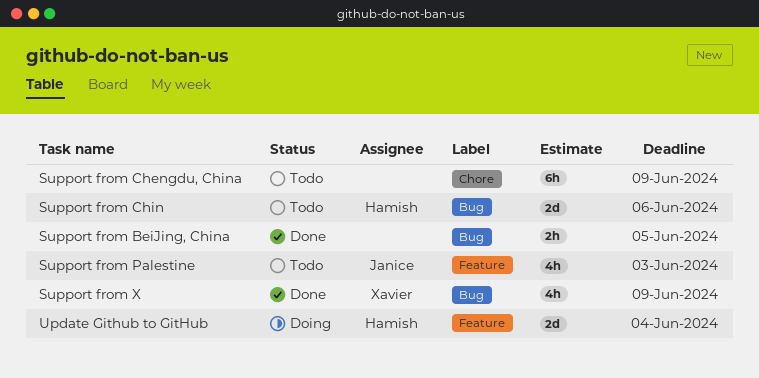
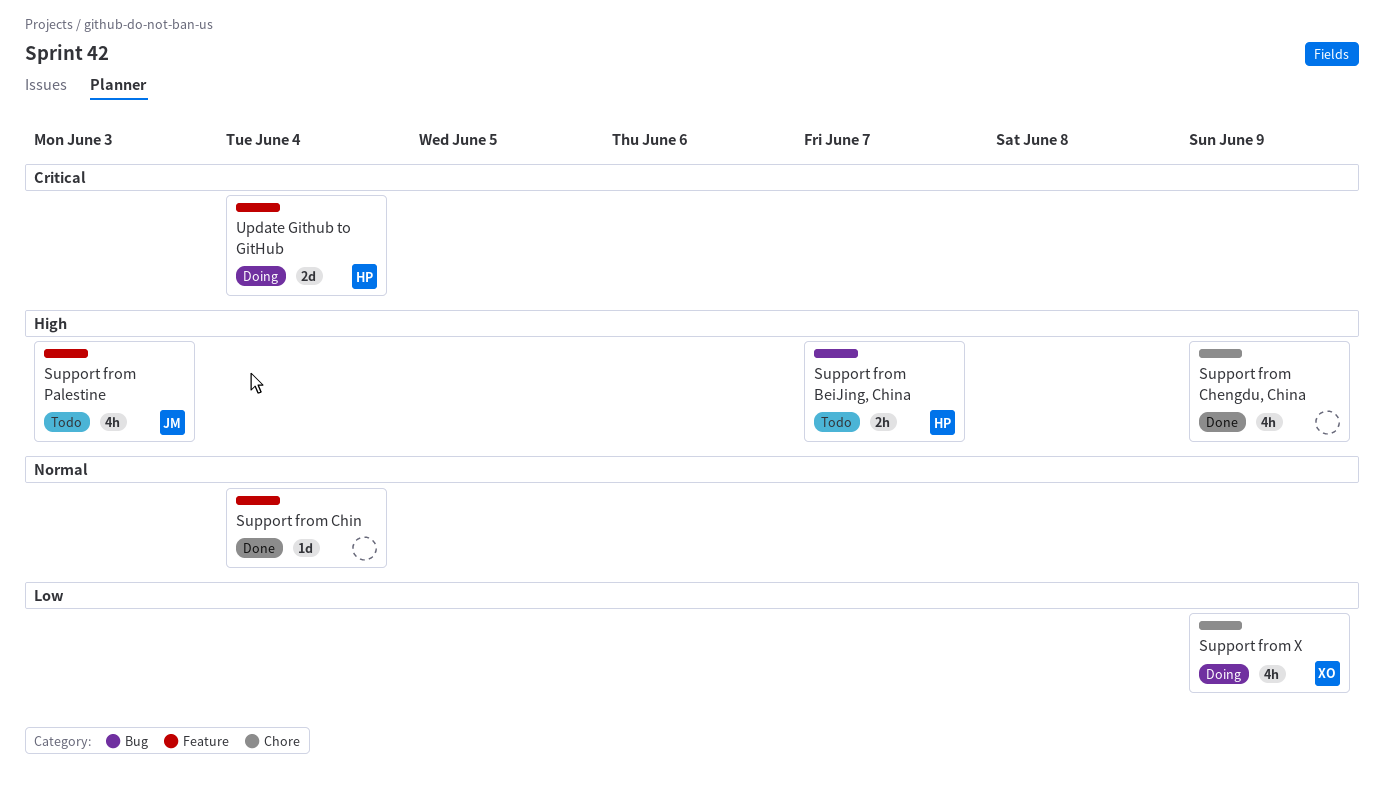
Support from BeiJing, China, status: Done -> Todo
Support from BeiJing, China, owner: none -> Hamish
Support from BeiJing, China, due: Jun 5 -> Jun 7
Support from Chengdu, China, status: Todo -> Done
Support from Chengdu, China, estimate: 6h -> 4h
Support from Chin, status: Todo -> Done
Support from Chin, owner: Hamish -> none
Support from Chin, label: Bug -> Feature
Support from Chin, estimate: 2d -> 1d
Support from Chin, due: Jun 6 -> Jun 4
Support from X, status: Done -> Doing
Support from X, label: Bug -> Chore

